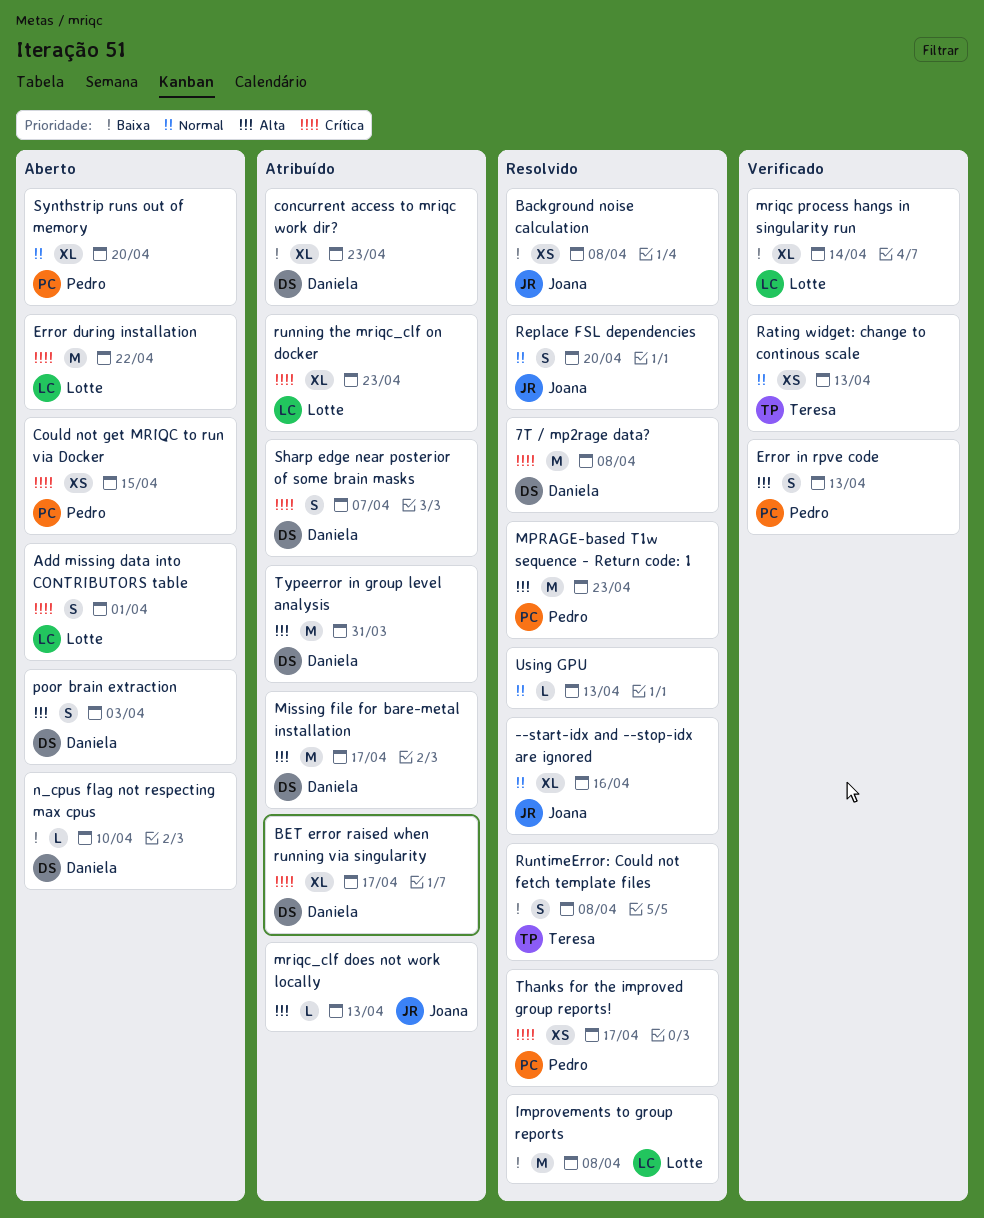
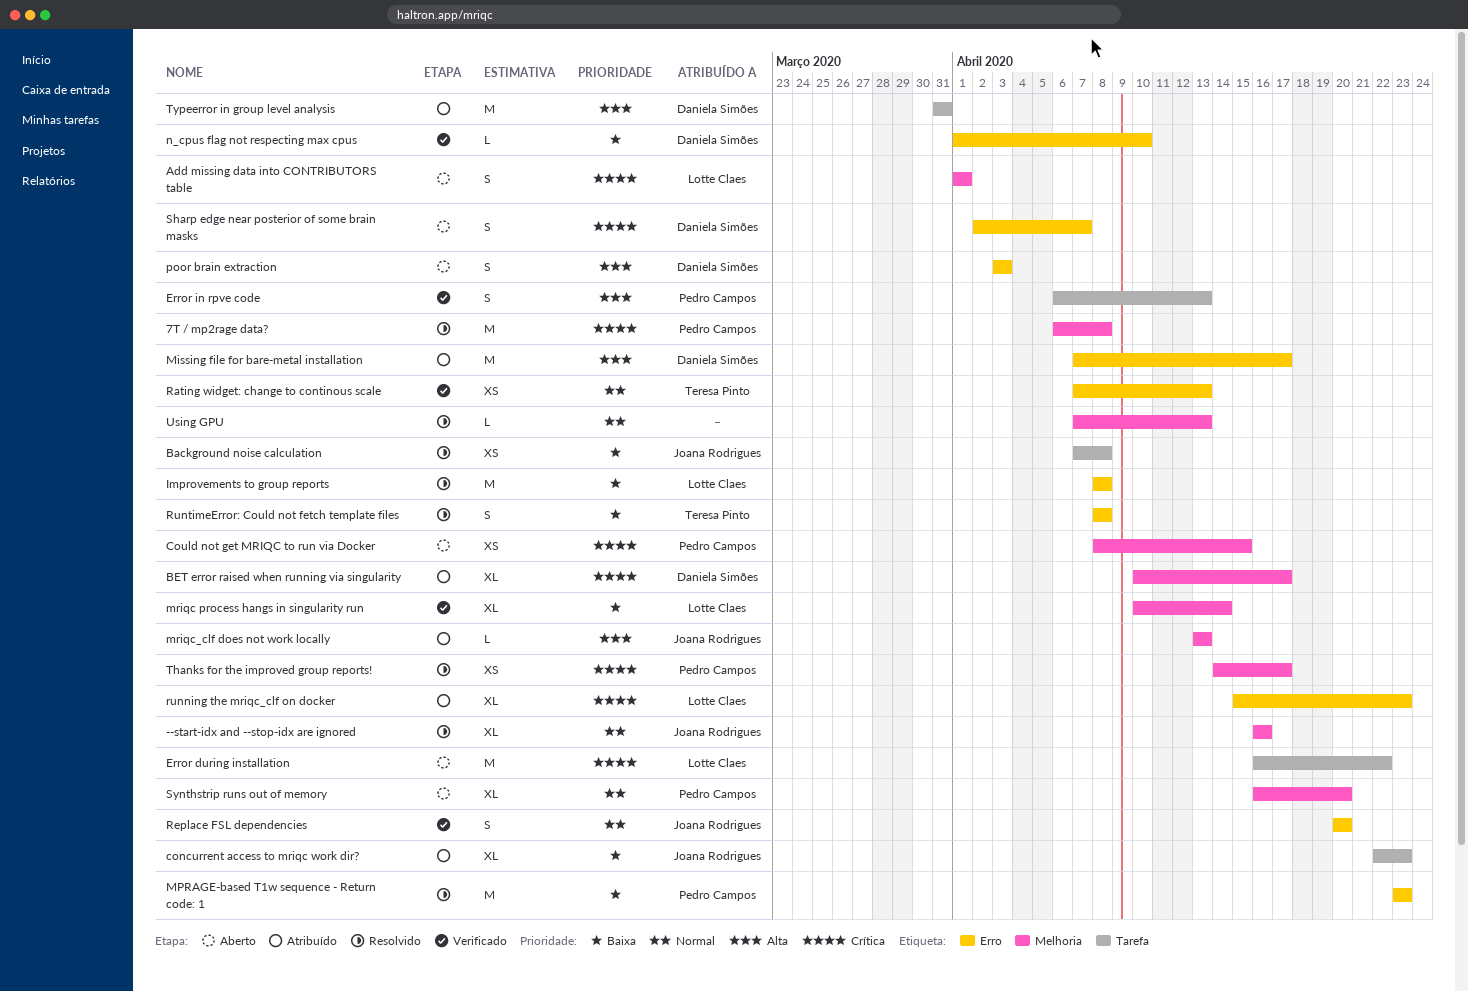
7T / mp2rage data?, owner: Daniela Simões -> Pedro Campos
concurrent access to mriqc work dir?, owner: Daniela Simões -> Joana Rodrigues
MPRAGE-based T1w sequence - Return code: 1, priority: Alta -> Baixa
n_cpus flag not respecting max cpus, status: Aberto -> Verificado
Replace FSL dependencies, status: Resolvido -> Verificado
Sharp edge near posterior of some brain masks, status: Atribuído -> Aberto

